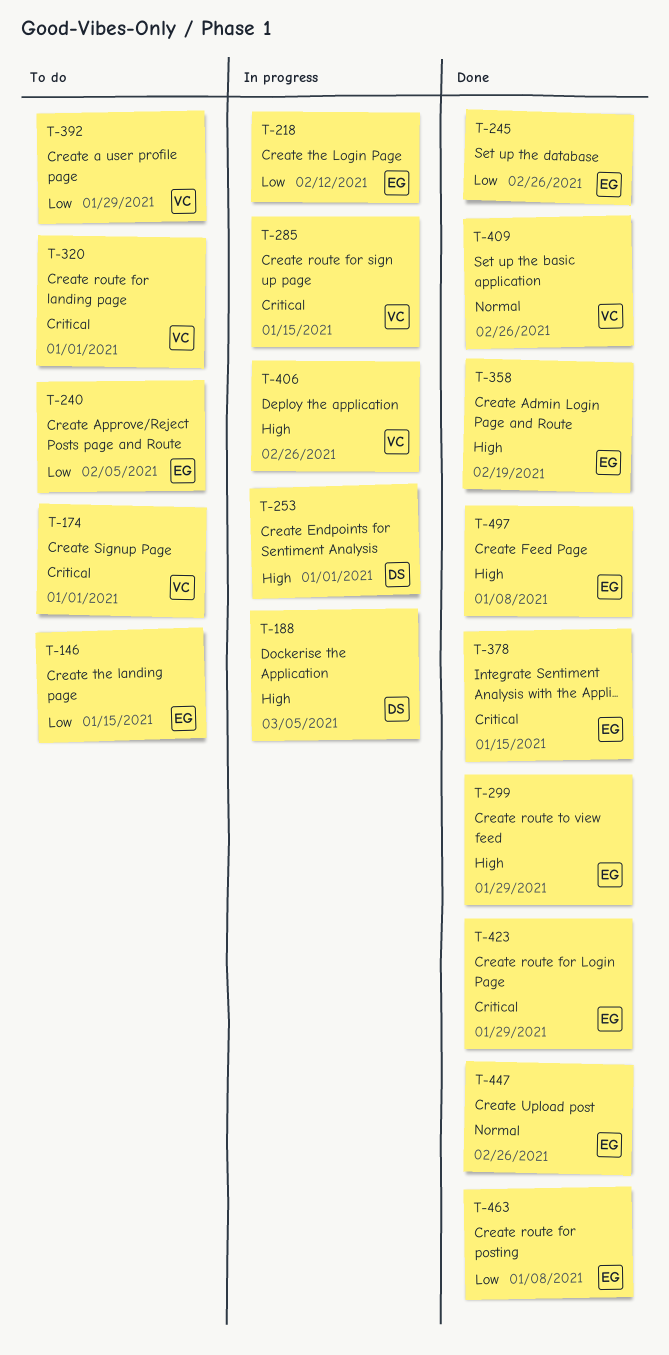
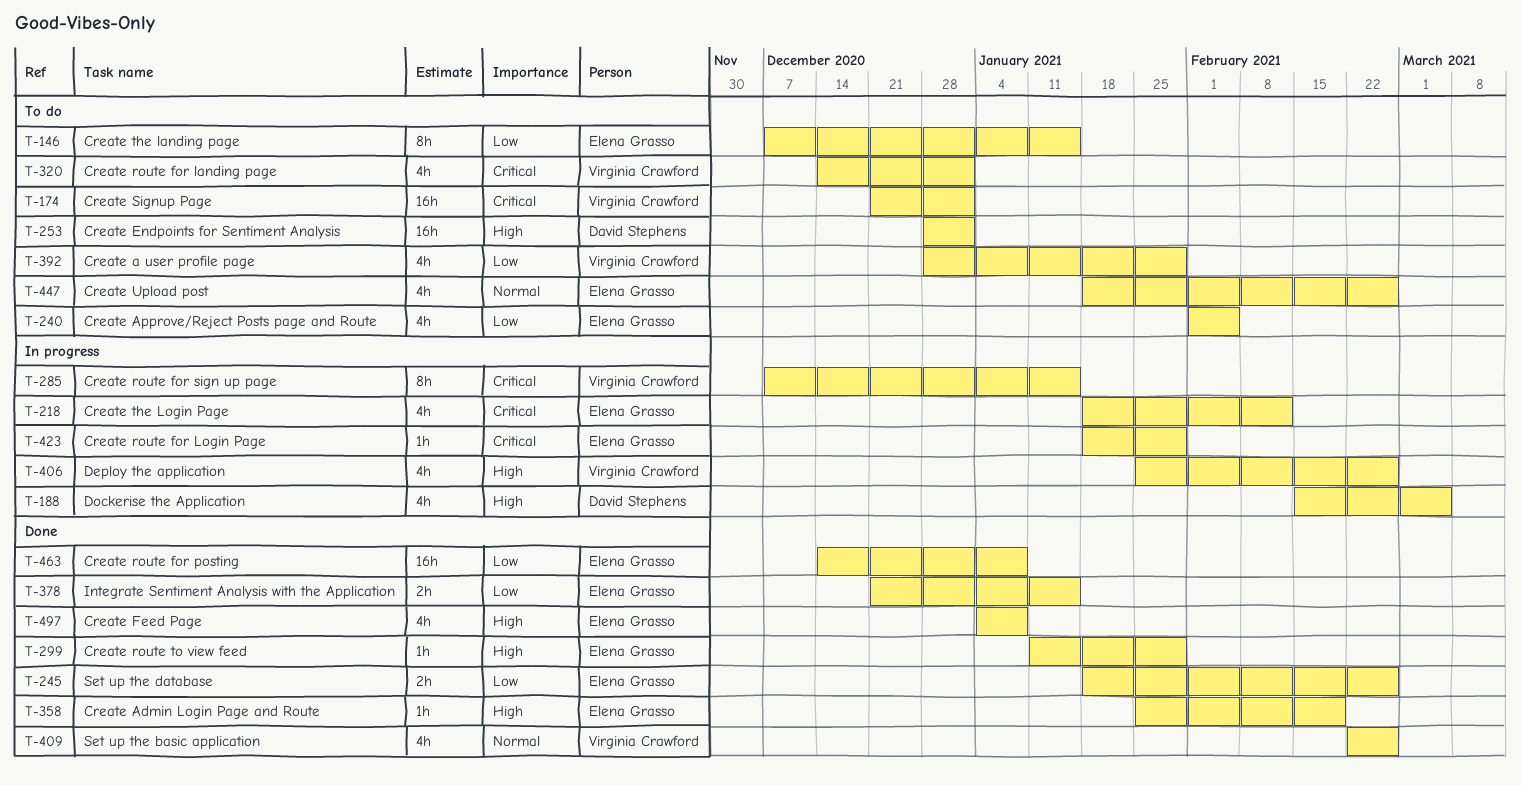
T-218, priority: Low -> Critical
T-253, status: In progress -> To do
T-378, priority: Critical -> Low
T-423, status: Done -> In progress
T-447, status: Done -> To do

